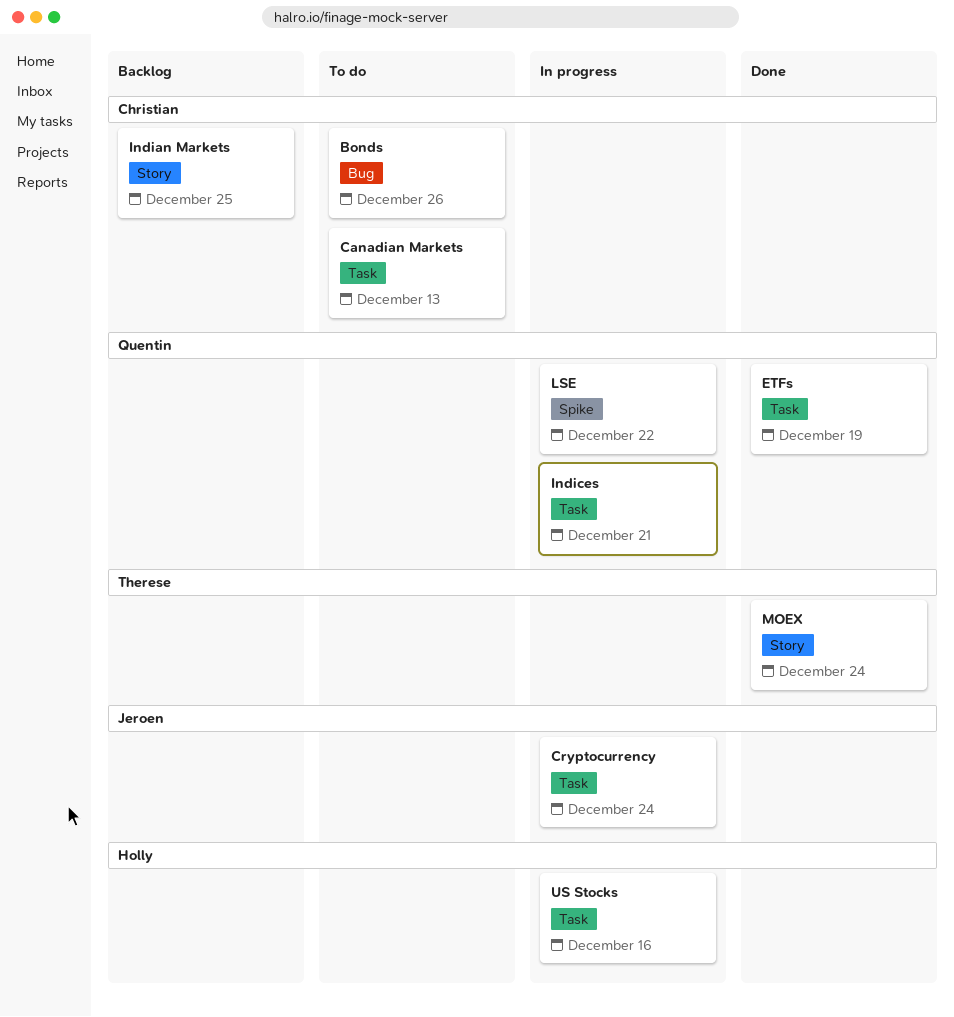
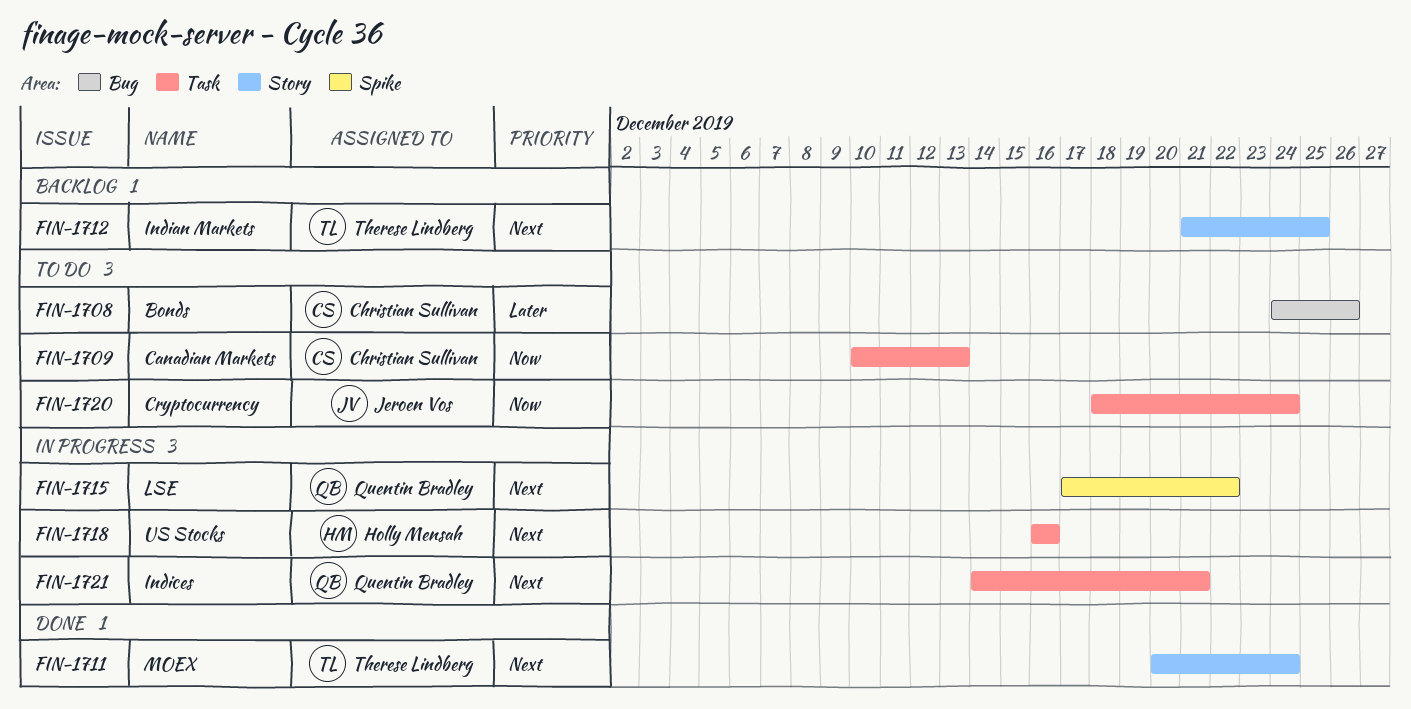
Cryptocurrency, status: In progress -> To do
ETFs: present -> none
Indian Markets, owner: Christian Sullivan -> Therese Lindberg

